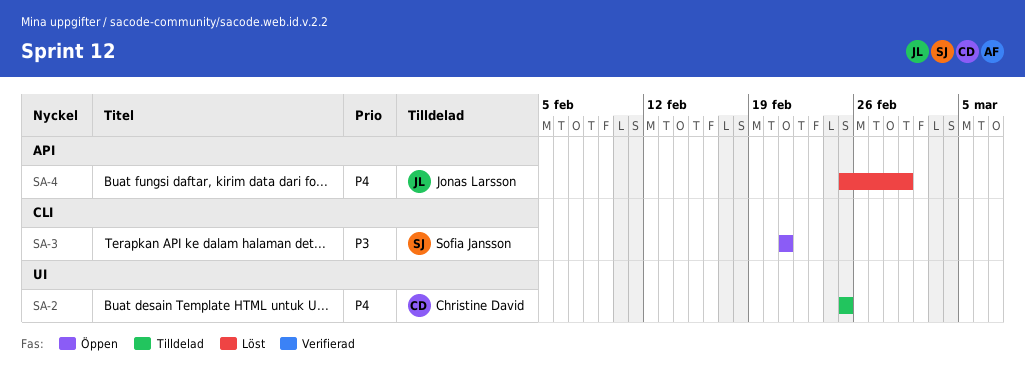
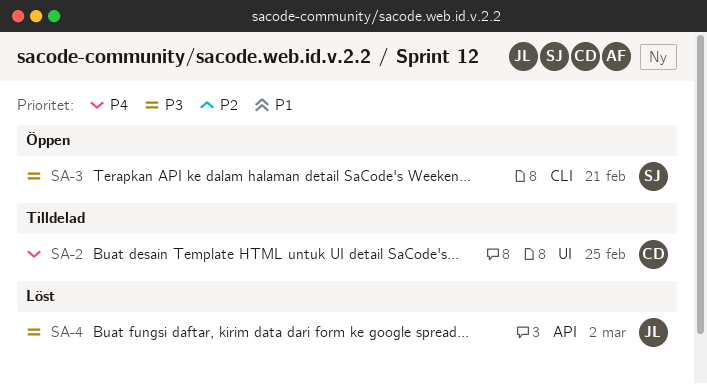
SA-4, priority: P4 -> P3
SA-4, due: Mar 1 -> Mar 2

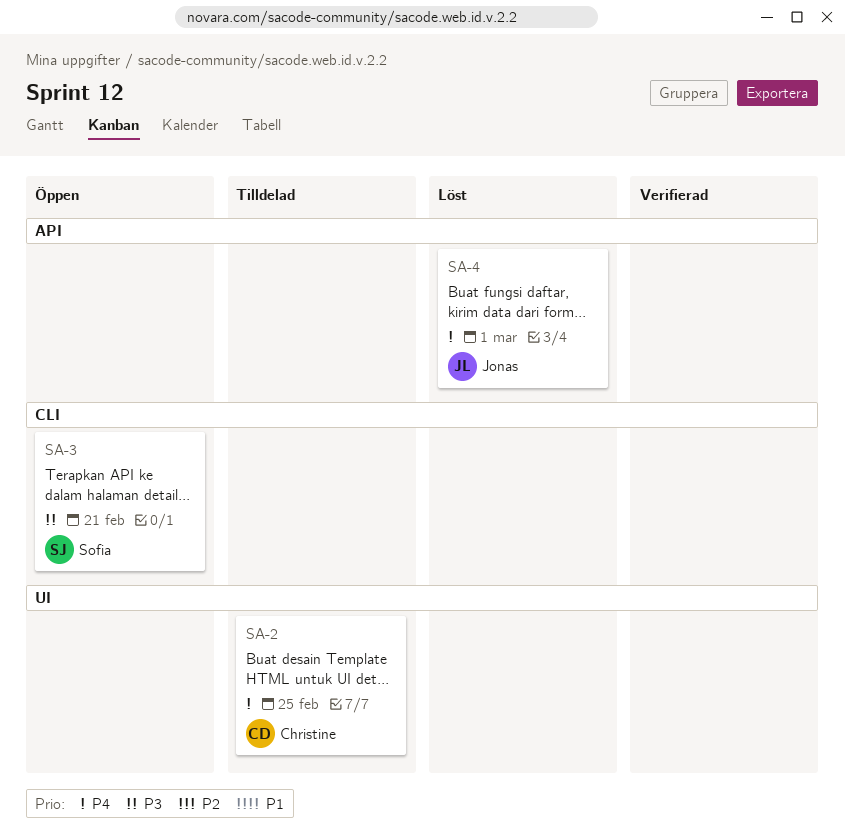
SA-4, priority: P3 -> P4
SA-4, due: Mar 2 -> Mar 1

